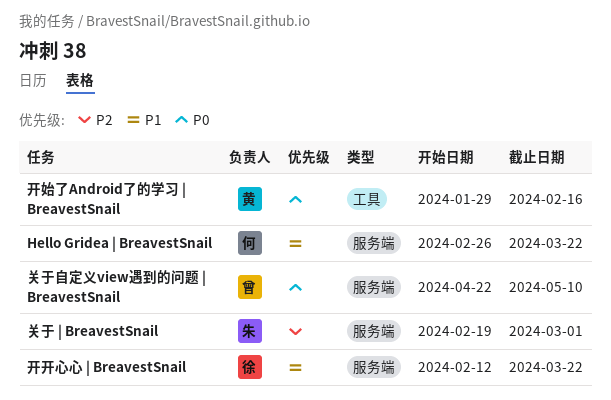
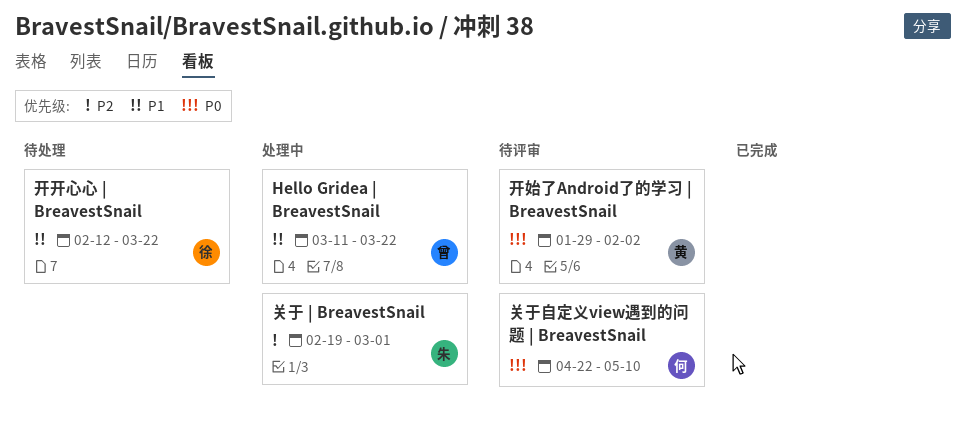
Hello Gridea | BreavestSnail, owner: 何 -> 曾
Hello Gridea | BreavestSnail, start: Feb 26 -> Mar 11
关于自定义view遇到的问题 | BreavestSnail, owner: 曾 -> 何
开始了Android了的学习 | BreavestSnail, due: Feb 16 -> Feb 2

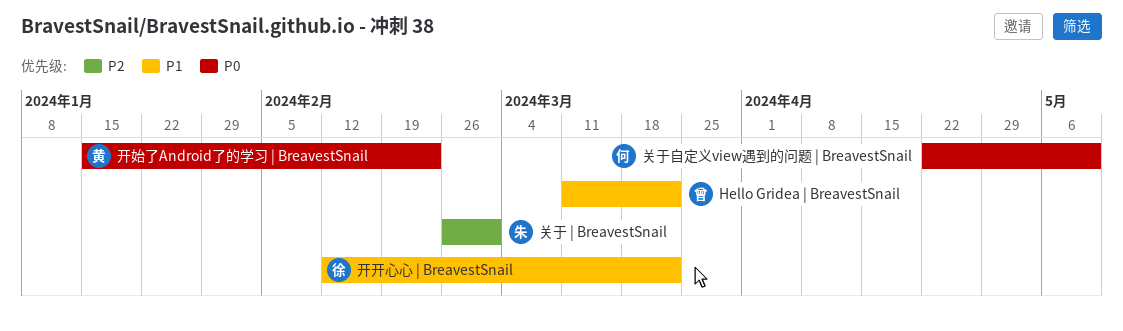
关于 | BreavestSnail, start: Feb 19 -> Feb 26
开始了Android了的学习 | BreavestSnail, start: Jan 29 -> Jan 15
开始了Android了的学习 | BreavestSnail, due: Feb 2 -> Feb 23

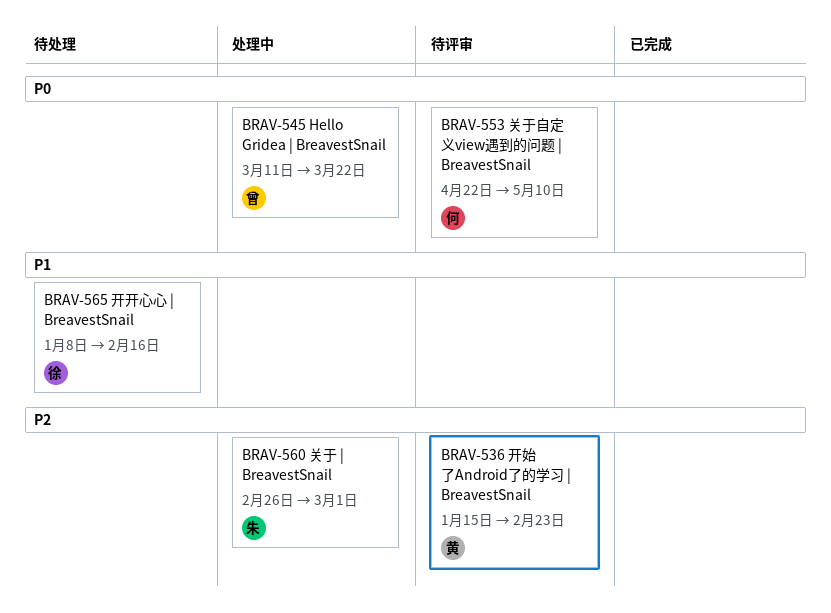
Hello Gridea | BreavestSnail, priority: P1 -> P0
开始了Android了的学习 | BreavestSnail, priority: P0 -> P2
开开心心 | BreavestSnail, start: Feb 12 -> Jan 8
开开心心 | BreavestSnail, due: Mar 22 -> Feb 16

